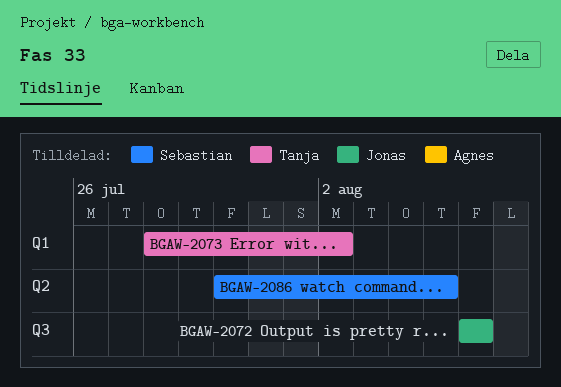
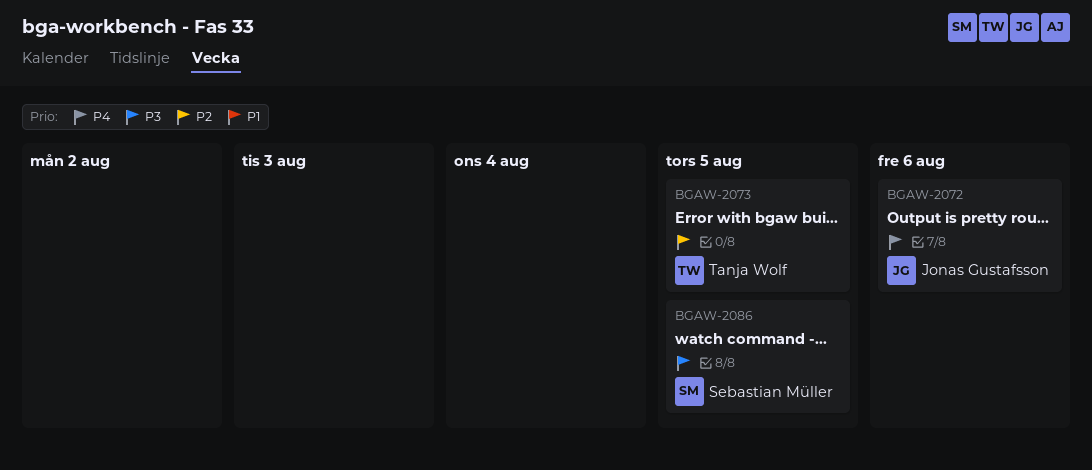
BGAW-2073, due: Aug 2 -> Aug 5

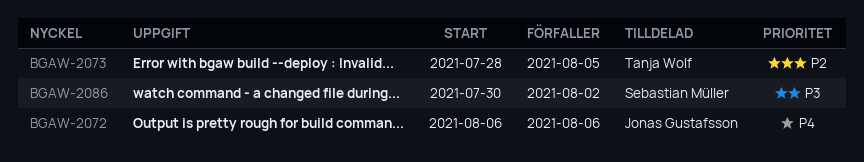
BGAW-2086, due: Aug 5 -> Aug 2

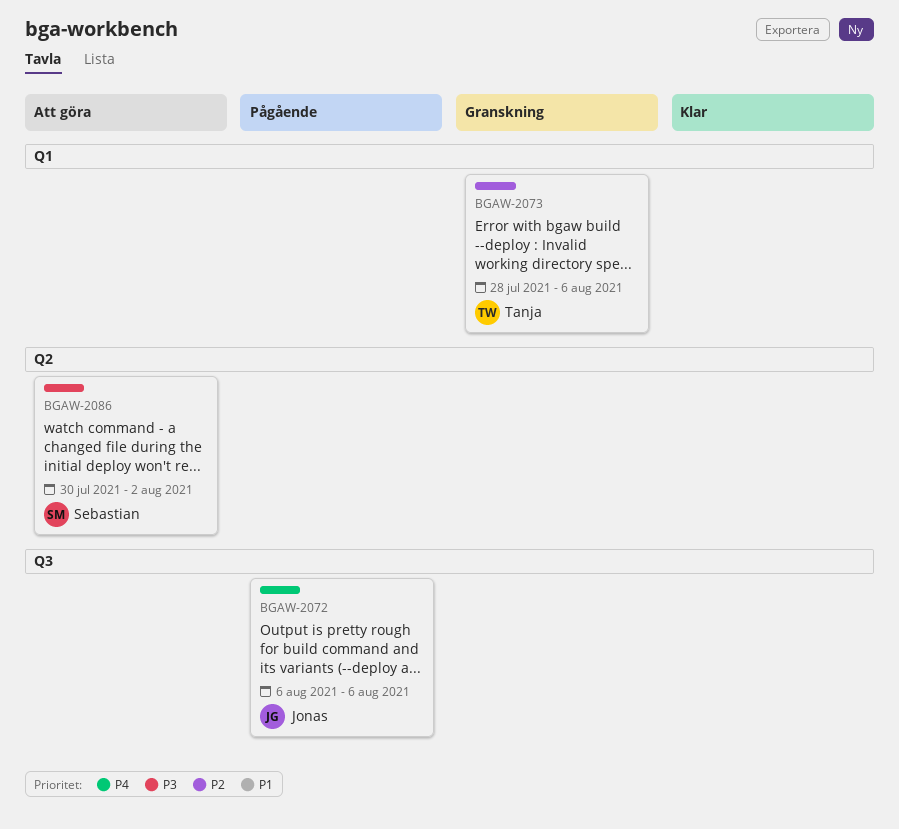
BGAW-2073, due: Aug 5 -> Aug 6

